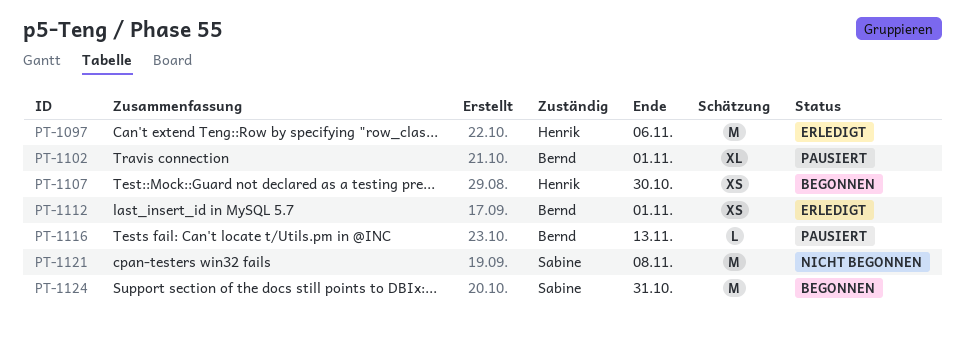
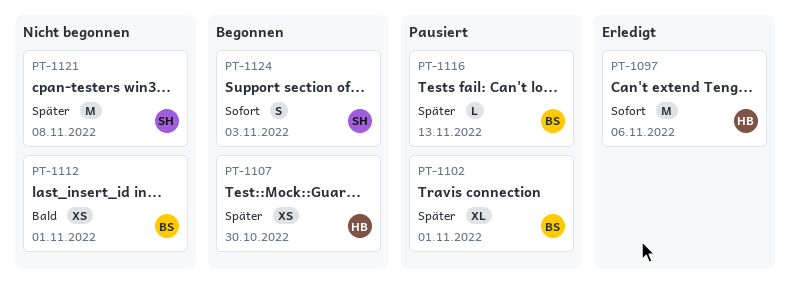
PT-1112, status: Erledigt -> Nicht begonnen
PT-1124, estimate: M -> S
PT-1124, due: Oct 31 -> Nov 3

